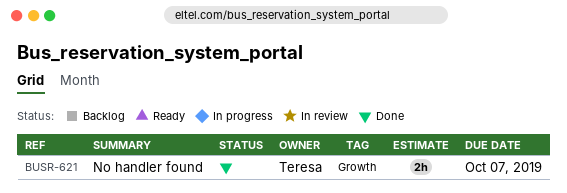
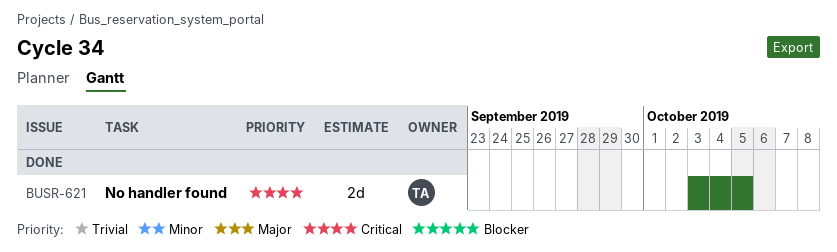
BUSR-621, estimate: 2h -> 2d
BUSR-621, due: Oct 7 -> Oct 5

